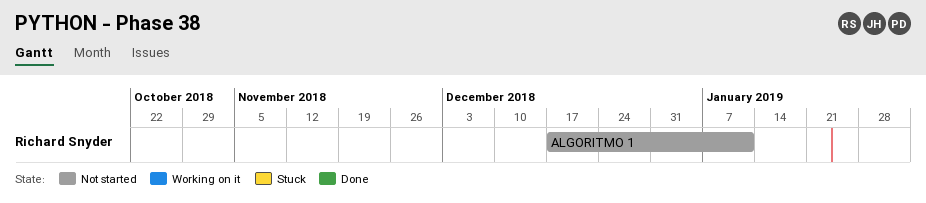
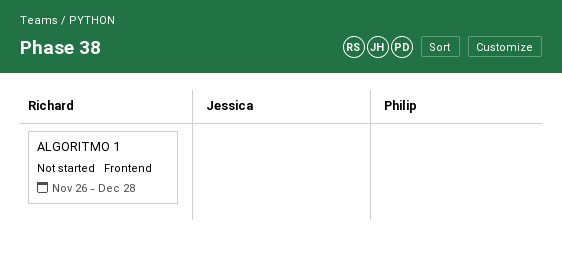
ALGORITMO 1, start: Dec 17 -> Nov 26
ALGORITMO 1, due: Jan 11 -> Dec 28

